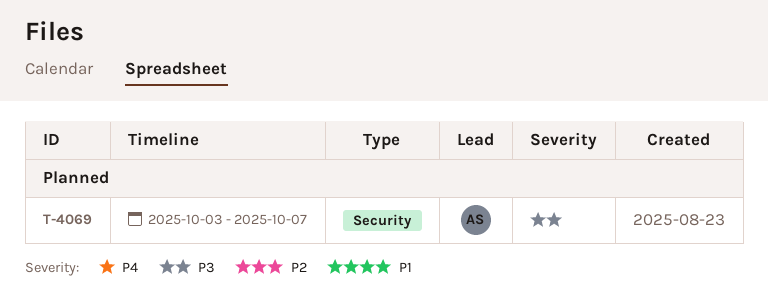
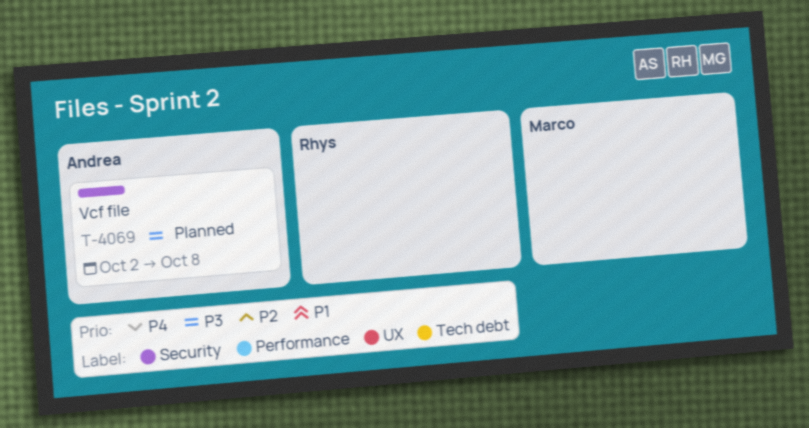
T-4069, start: Oct 3 -> Oct 2
T-4069, due: Oct 7 -> Oct 8

